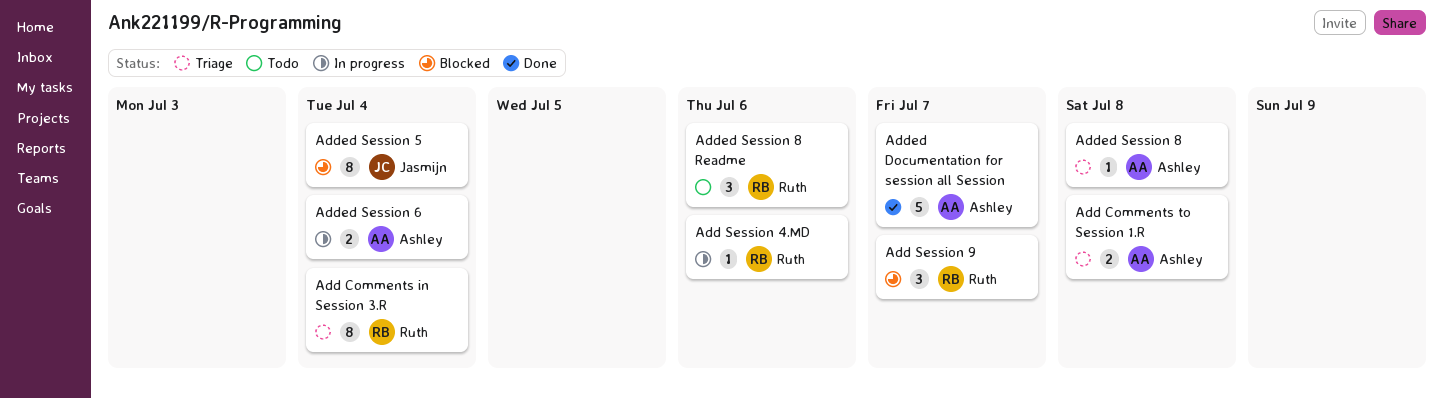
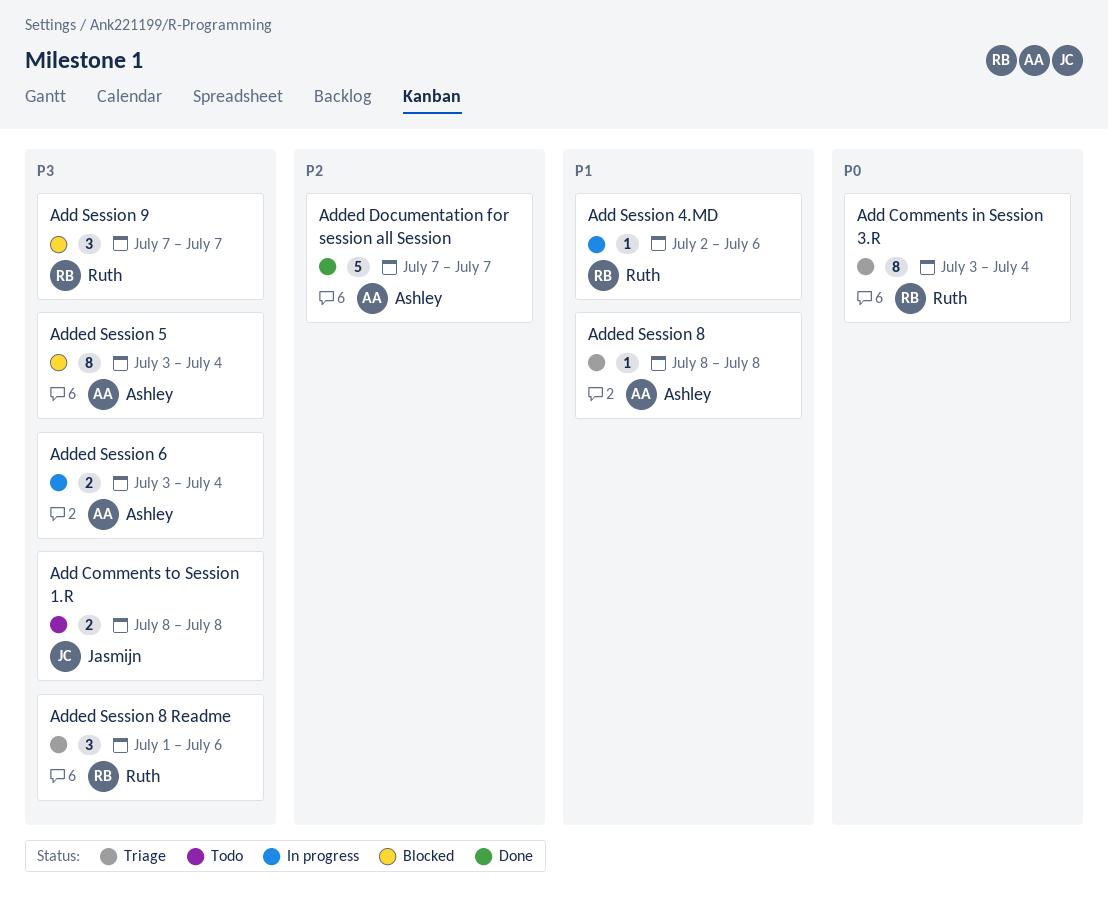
Add Comments to Session 1.R, status: Triage -> Todo
Add Comments to Session 1.R, owner: Ashley -> Jasmijn
Added Session 5, owner: Jasmijn -> Ashley
Added Session 8 Readme, status: Todo -> Triage

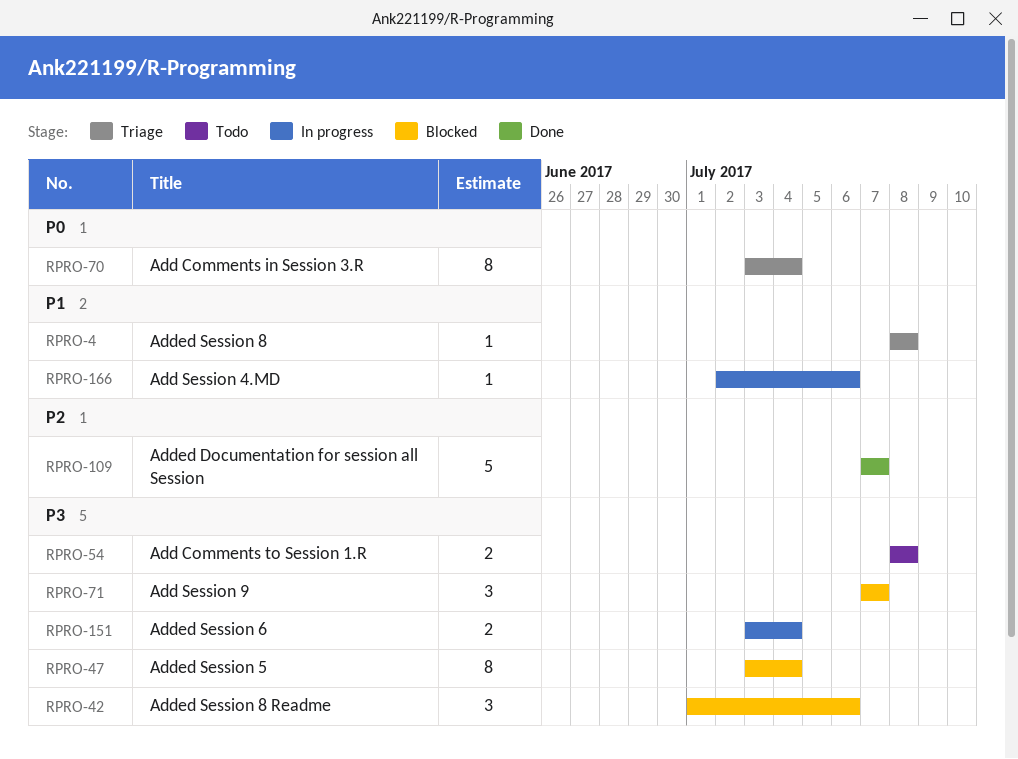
Added Session 8 Readme, status: Triage -> Blocked

